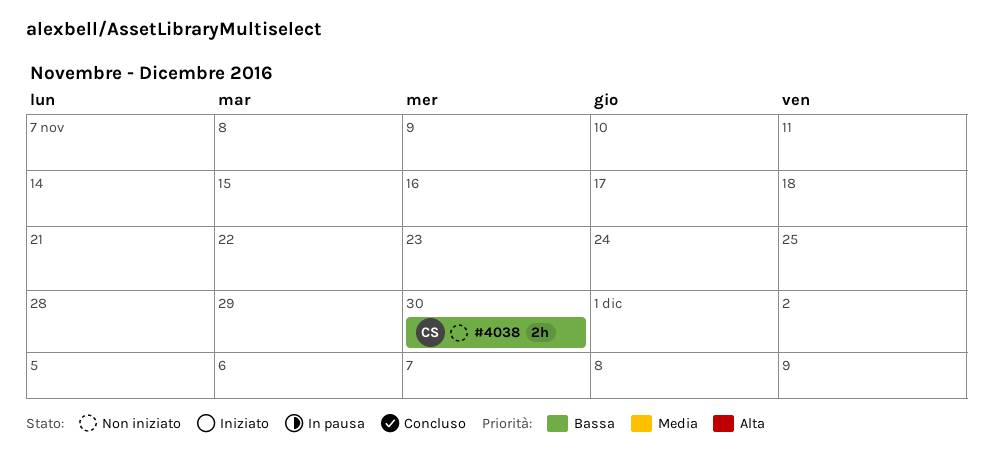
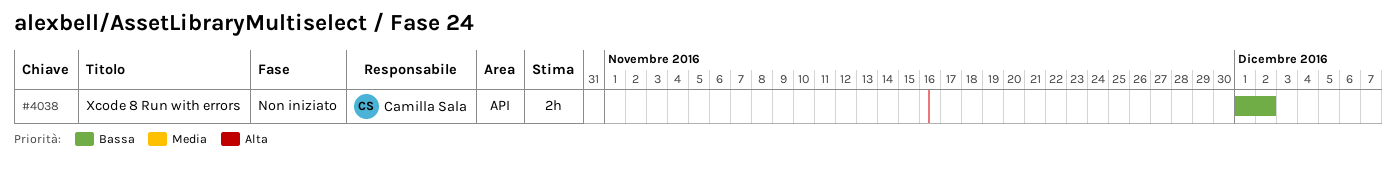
#4038, start: Nov 30 -> Dec 1
#4038, due: Nov 30 -> Dec 2

